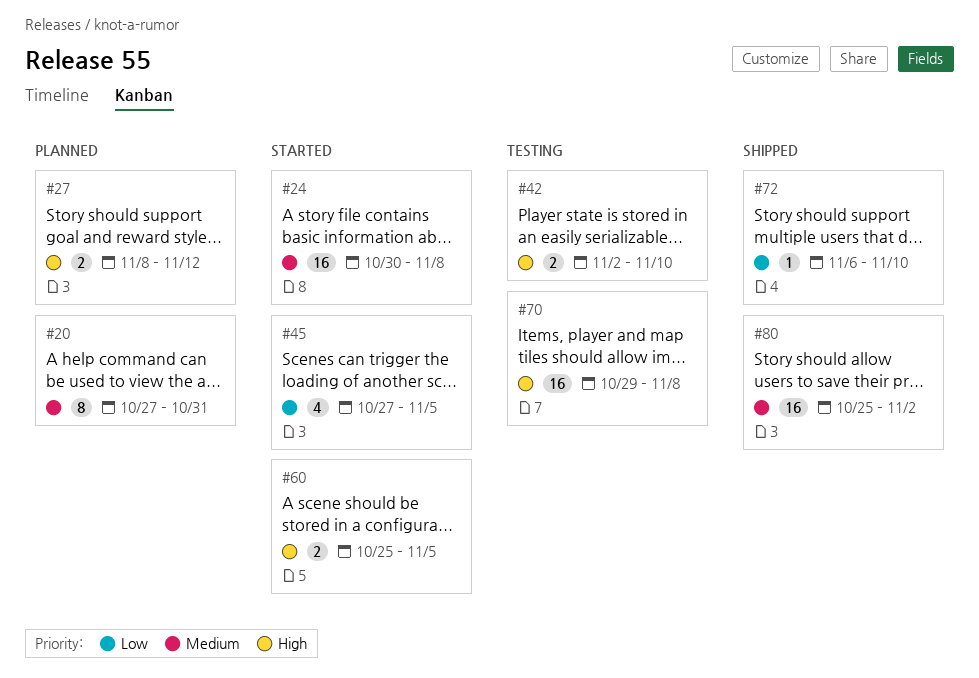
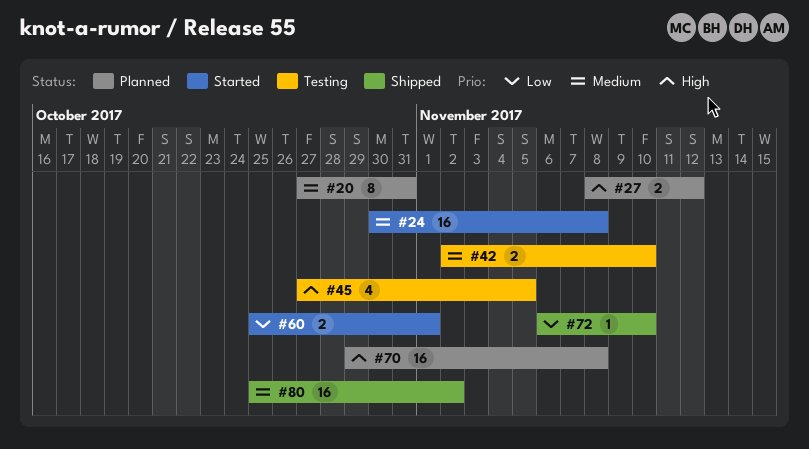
#42, priority: High -> Medium
#45, status: Started -> Testing
#45, priority: Low -> High
#60, priority: High -> Low
#60, due: Nov 5 -> Nov 1
#70, status: Testing -> Planned

